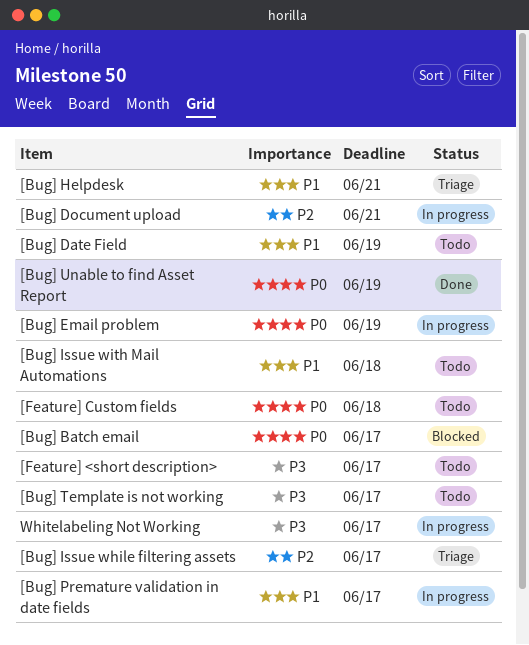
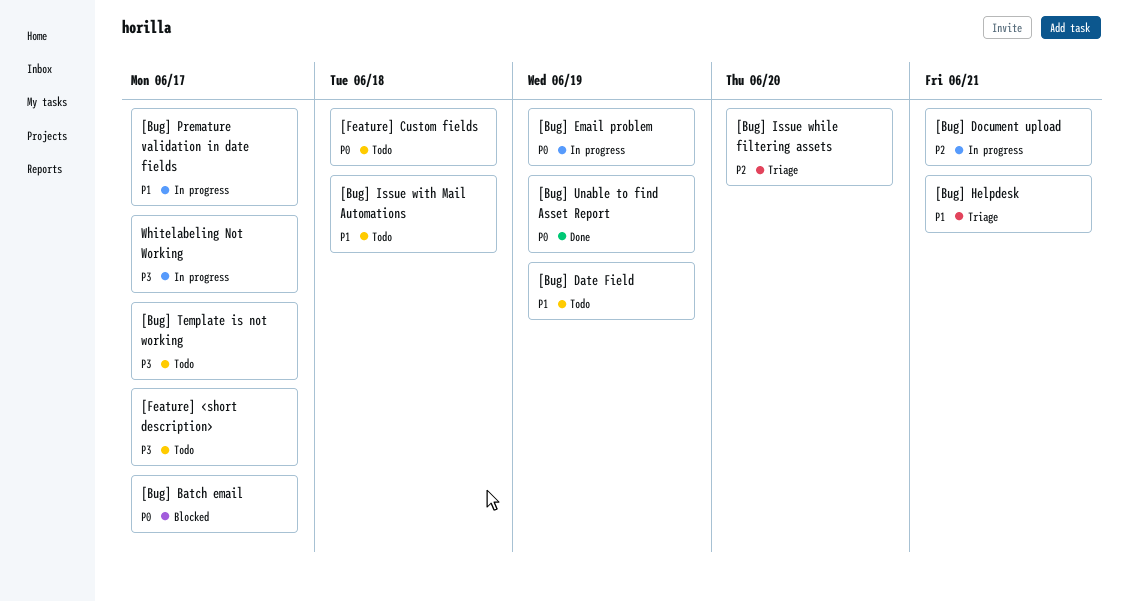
[Bug] Issue while filtering assets, due: Jun 17 -> Jun 20

